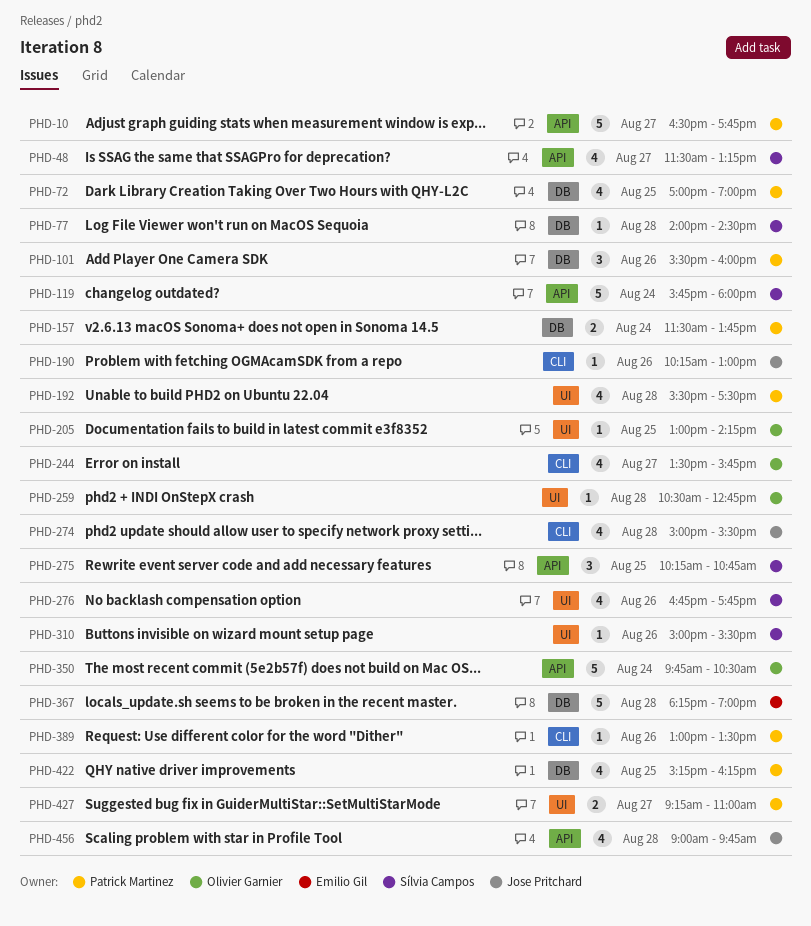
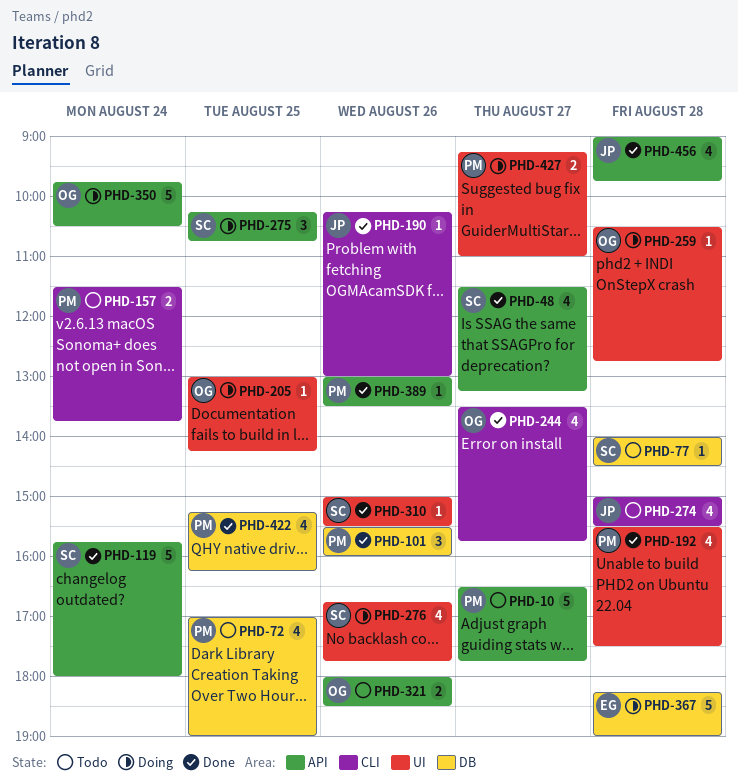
PHD-157, label: DB -> CLI
PHD-321: none -> present
PHD-389, label: CLI -> API

